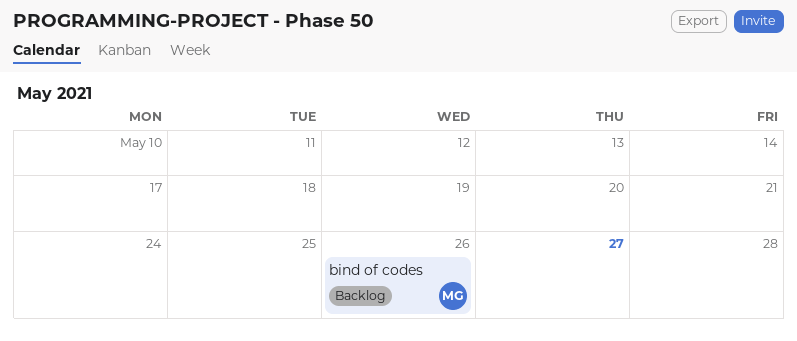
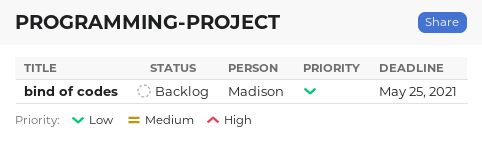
bind of codes, due: May 26 -> May 25

